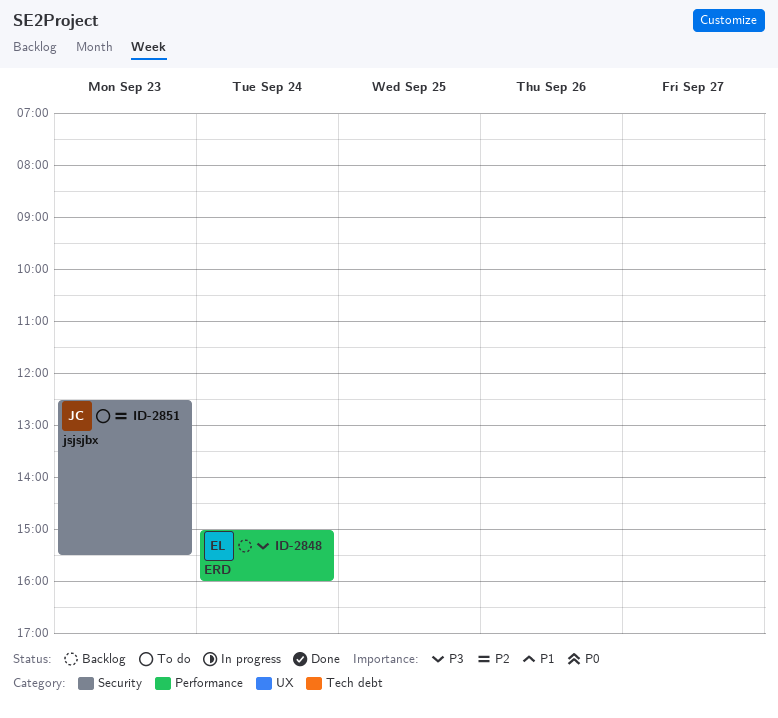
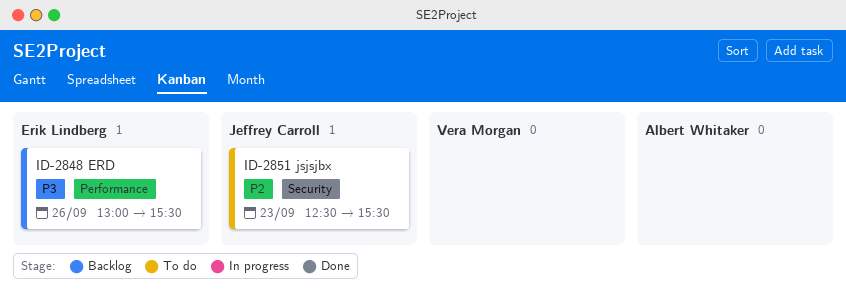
ID-2848, day: Sep 24 -> Sep 26
ID-2848, begins: 15:00 -> 13:00
ID-2848, ends: 16:00 -> 15:30

